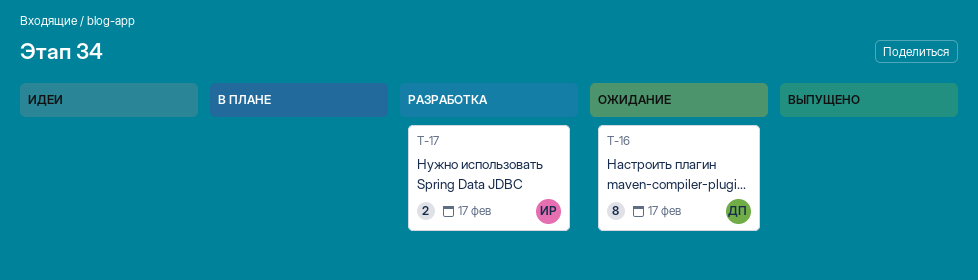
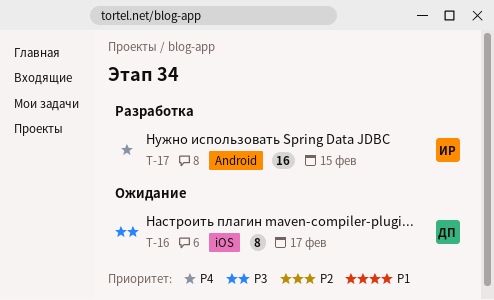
T-17, estimate: 2 -> 16
T-17, due: Feb 17 -> Feb 15

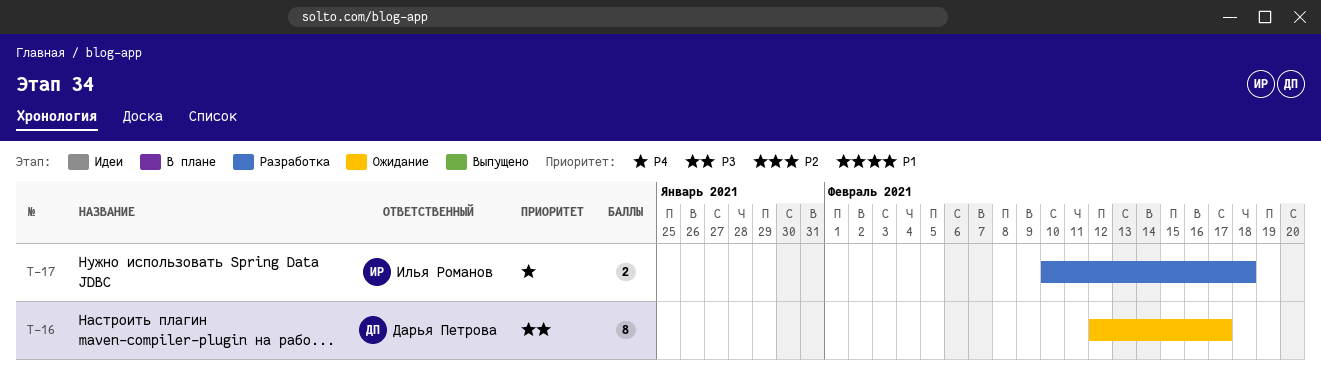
T-17, estimate: 16 -> 2
T-17, due: Feb 15 -> Feb 18

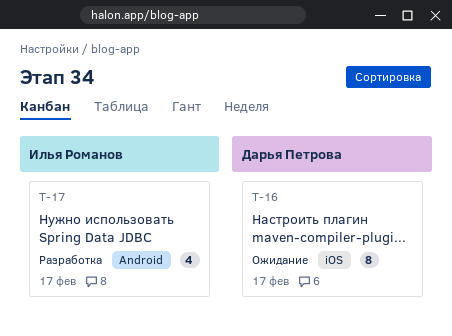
T-17, estimate: 2 -> 4
T-17, due: Feb 18 -> Feb 17

